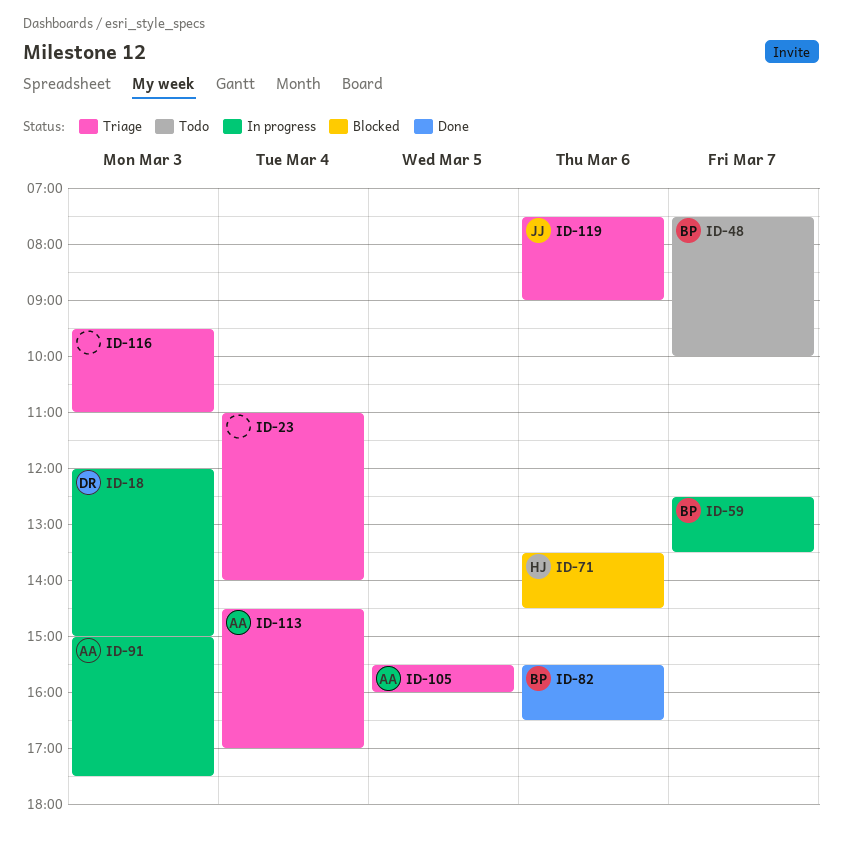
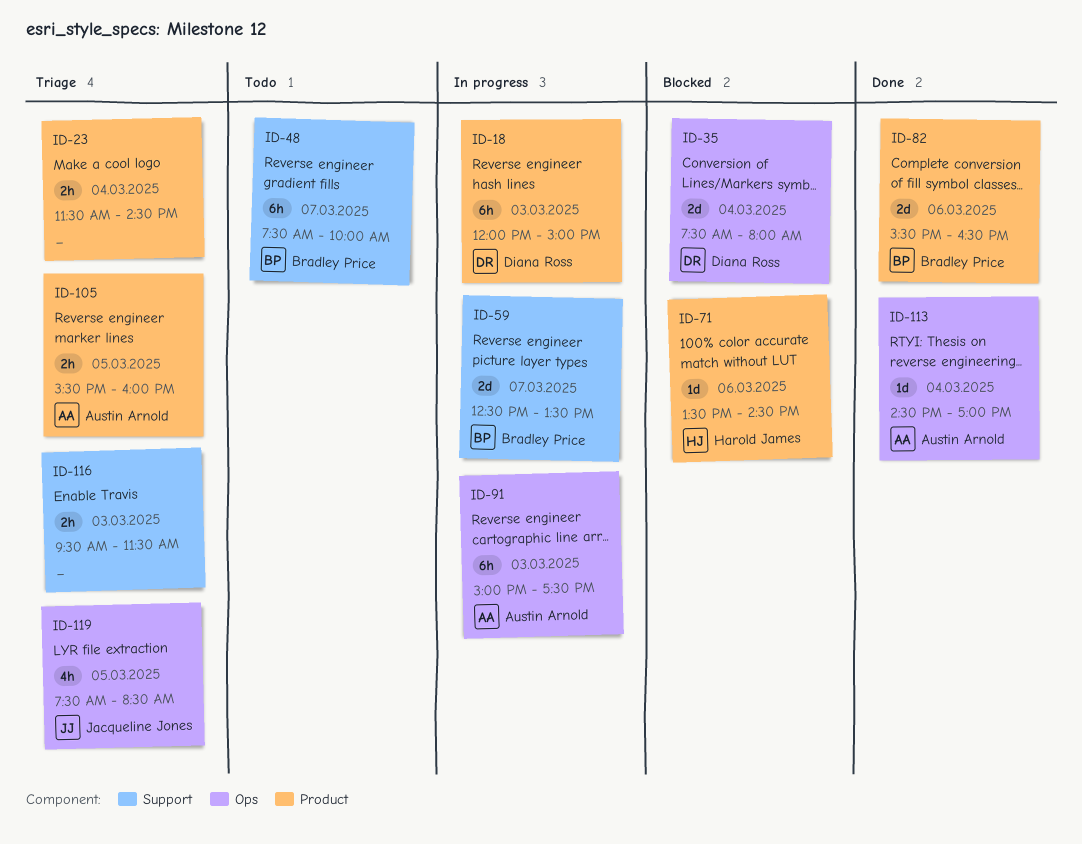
ID-23, begins: 11:00 -> 11:30
ID-23, ends: 14:00 -> 14:30
ID-35: none -> present
ID-113, status: Triage -> Done
ID-116, ends: 11:00 -> 11:30
ID-119, day: Mar 6 -> Mar 5
ID-119, ends: 09:00 -> 08:30

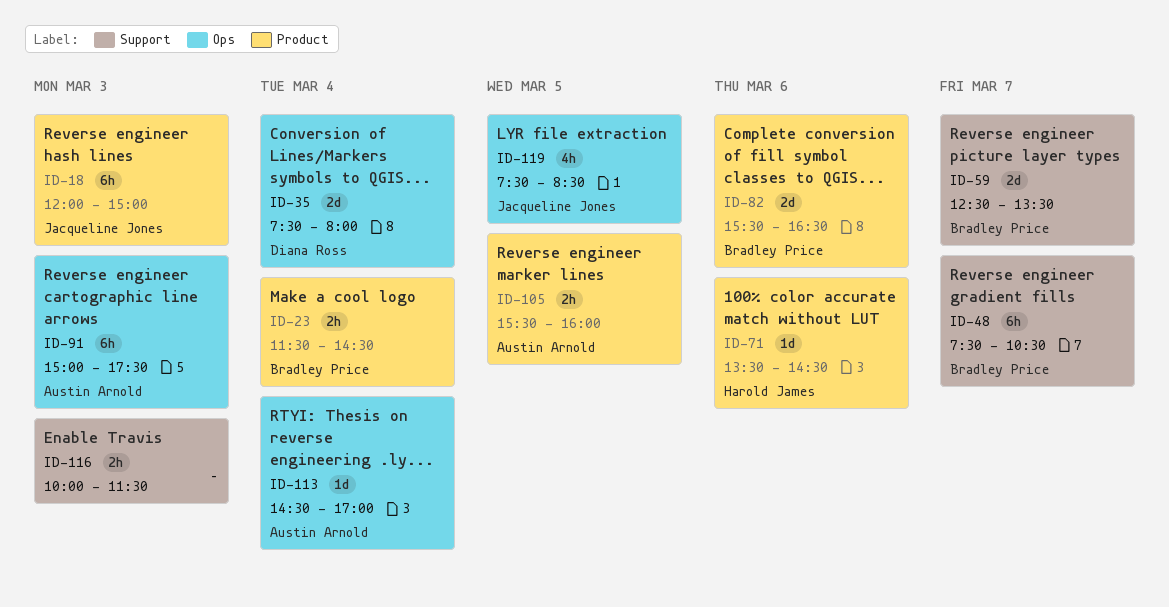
ID-18, owner: Diana Ross -> Jacqueline Jones
ID-23, owner: none -> Bradley Price
ID-48, ends: 10:00 -> 10:30
ID-116, begins: 09:30 -> 10:00

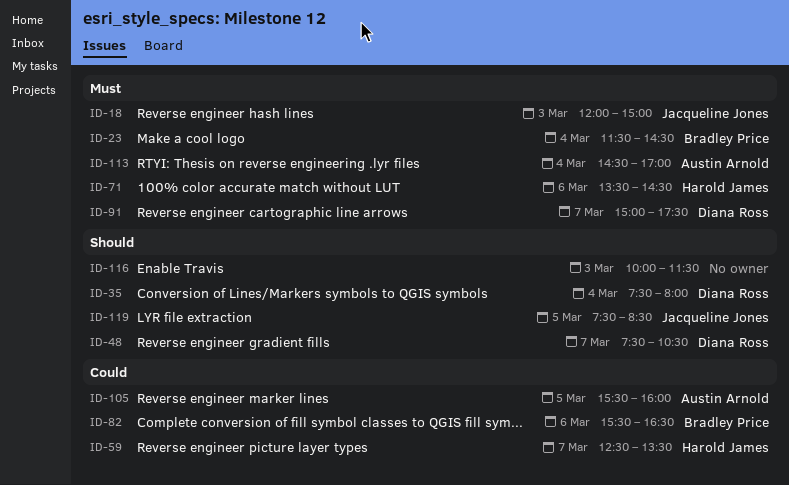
ID-48, owner: Bradley Price -> Diana Ross
ID-59, owner: Bradley Price -> Harold James
ID-91, owner: Austin Arnold -> Diana Ross
ID-91, day: Mar 3 -> Mar 7

